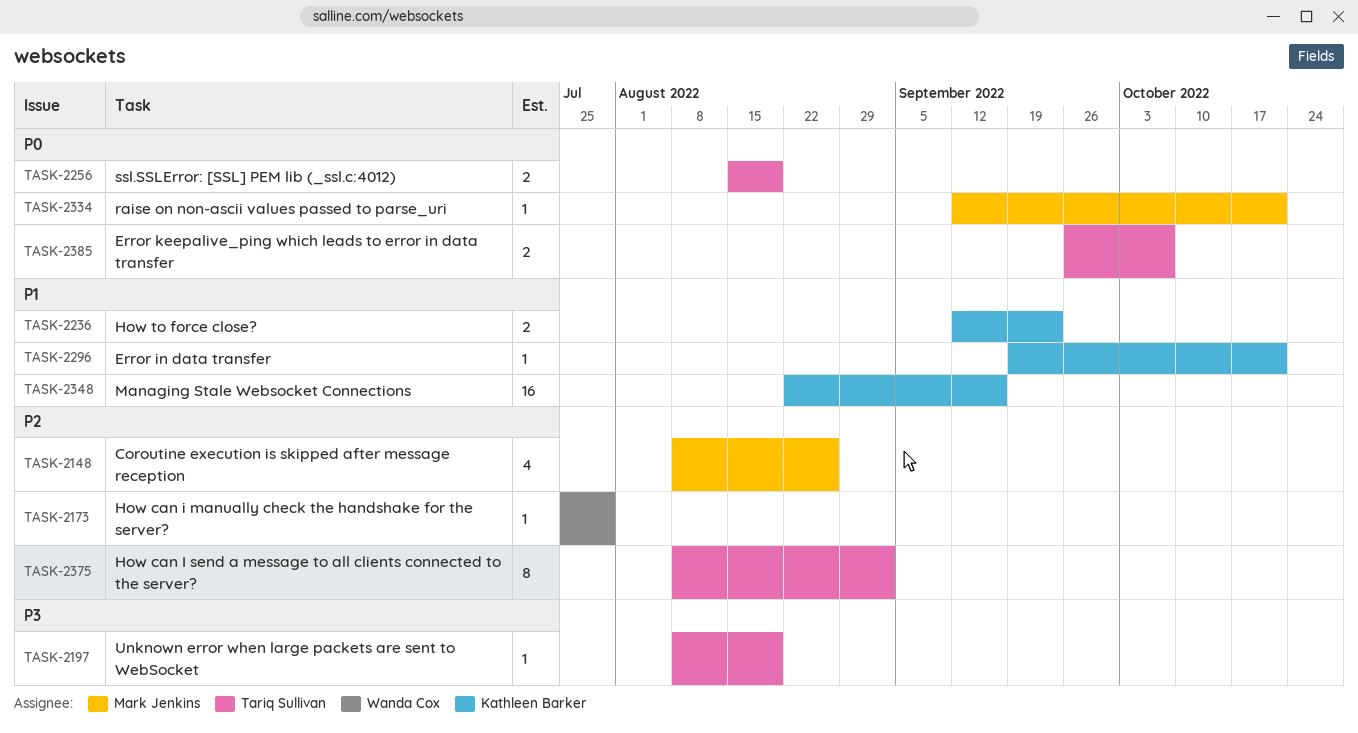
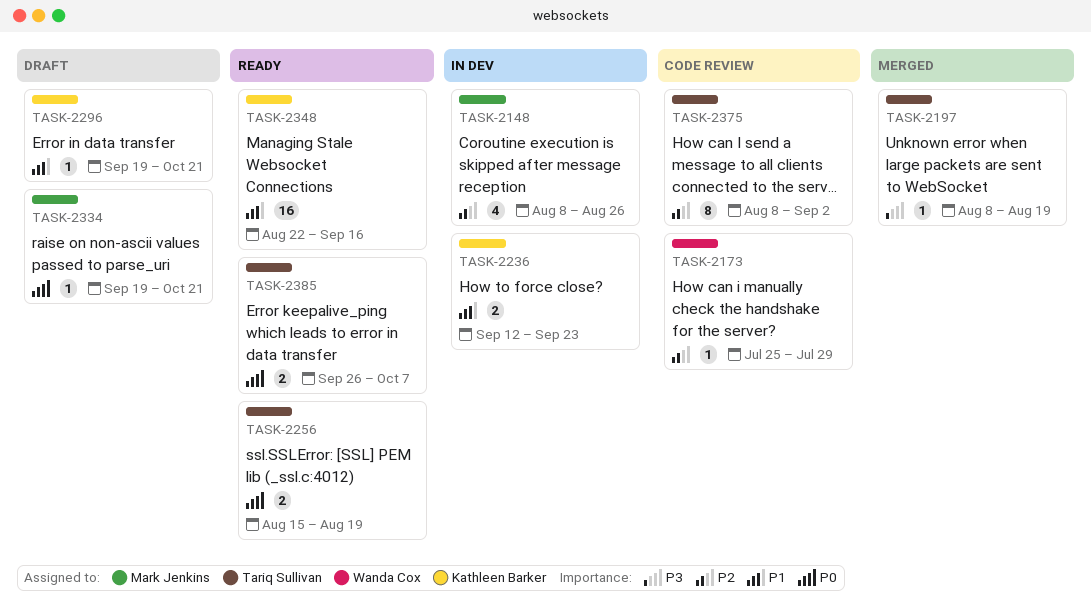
TASK-2334, start: Sep 12 -> Sep 19

